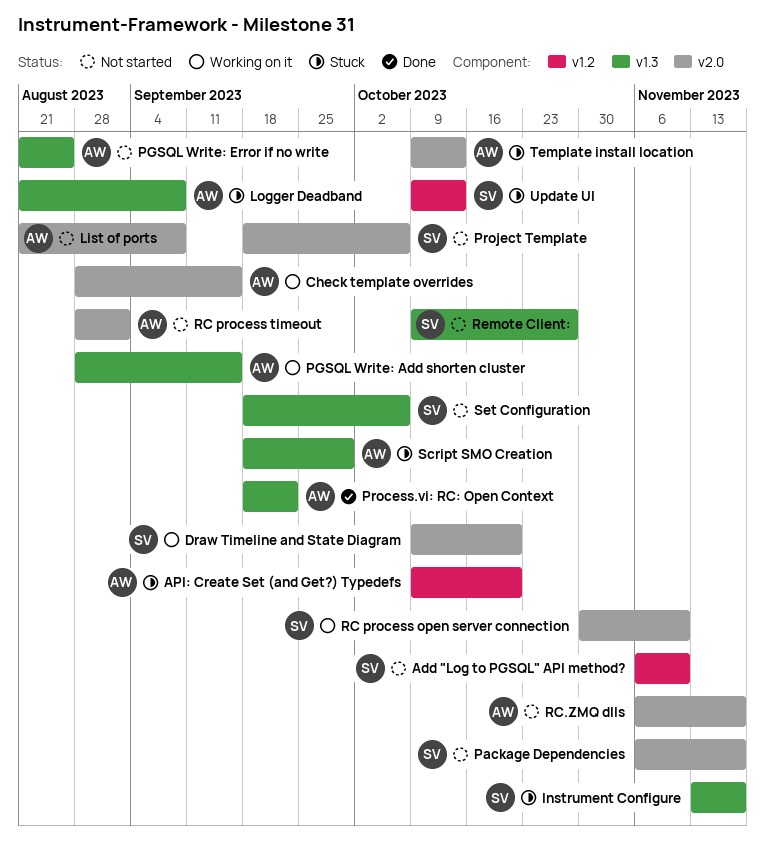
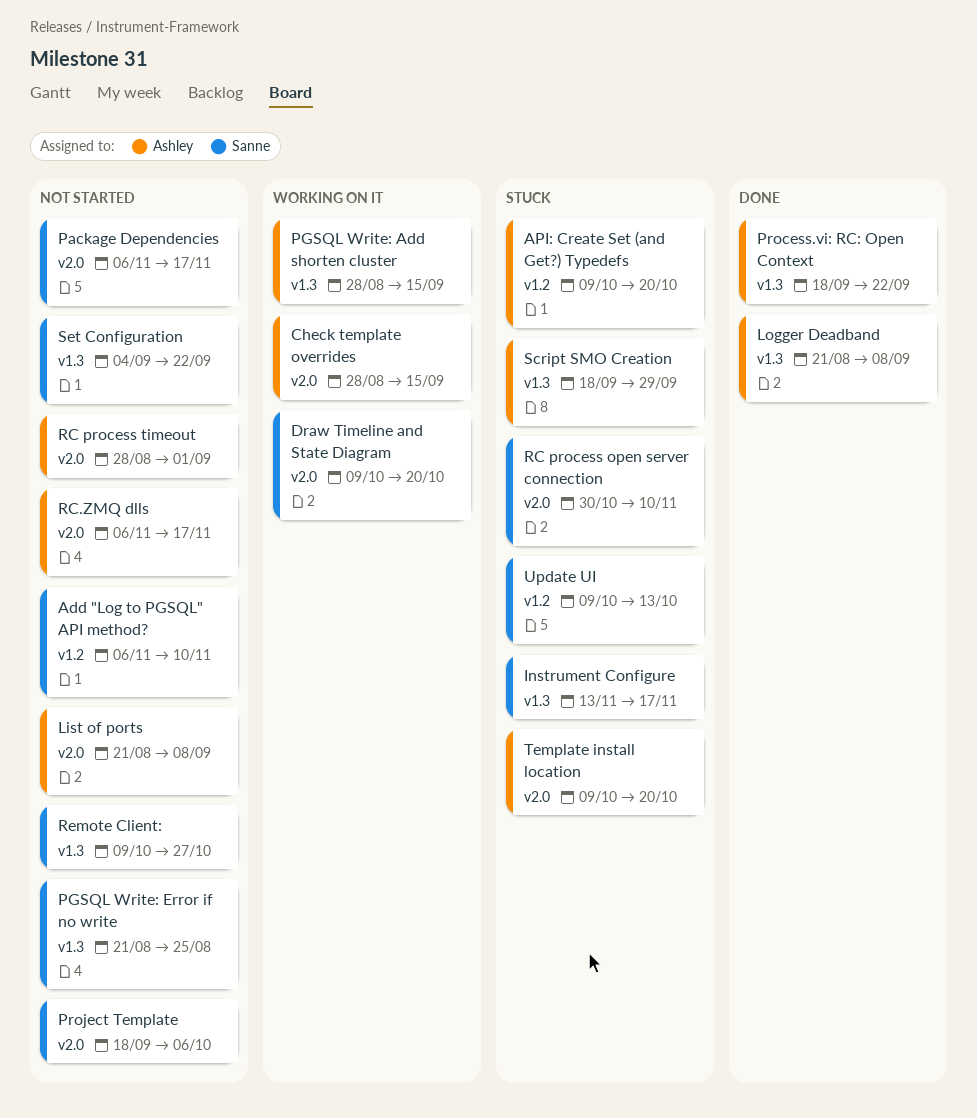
Logger Deadband, status: Stuck -> Done
PGSQL Write: Error if no write, owner: Ashley -> Sanne
RC process open server connection, status: Working on it -> Stuck
Set Configuration, start: Sep 18 -> Sep 4
Set Configuration, due: Oct 6 -> Sep 22
Template install location, due: Oct 13 -> Oct 20

